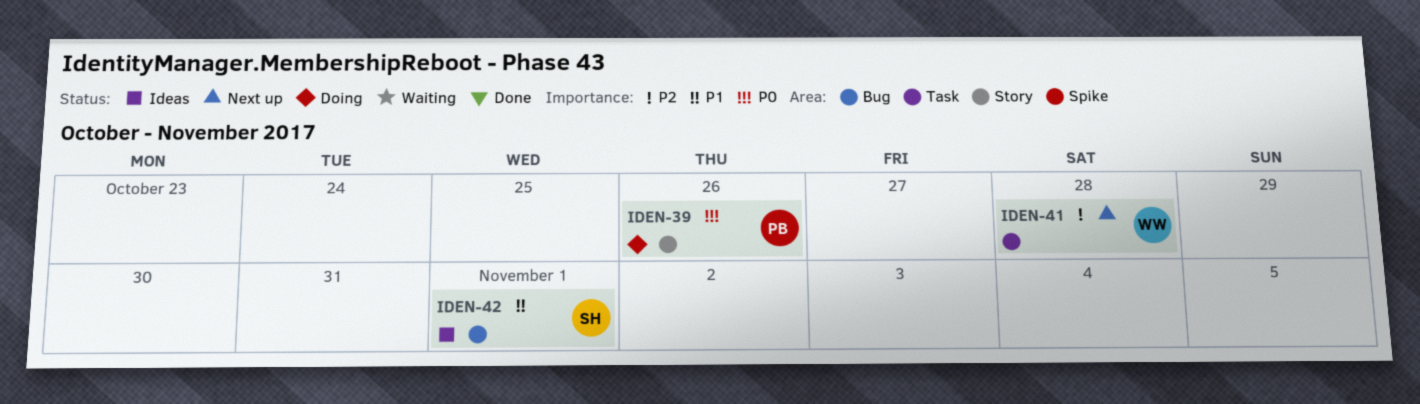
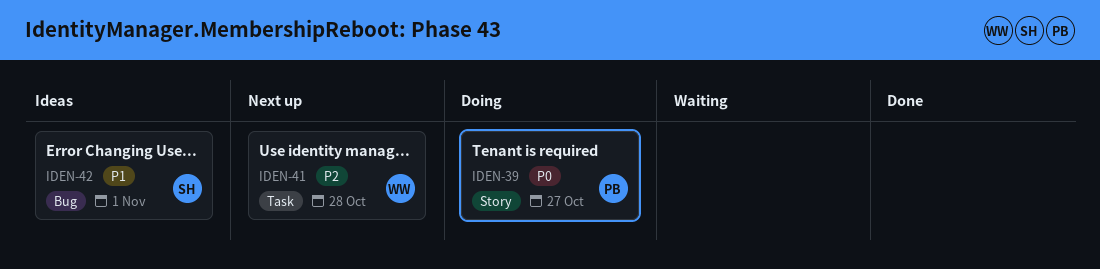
IDEN-39, due: Oct 26 -> Oct 27

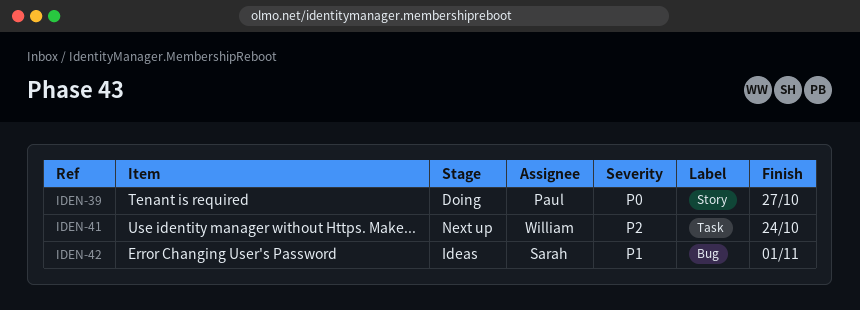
IDEN-41, due: Oct 28 -> Oct 24

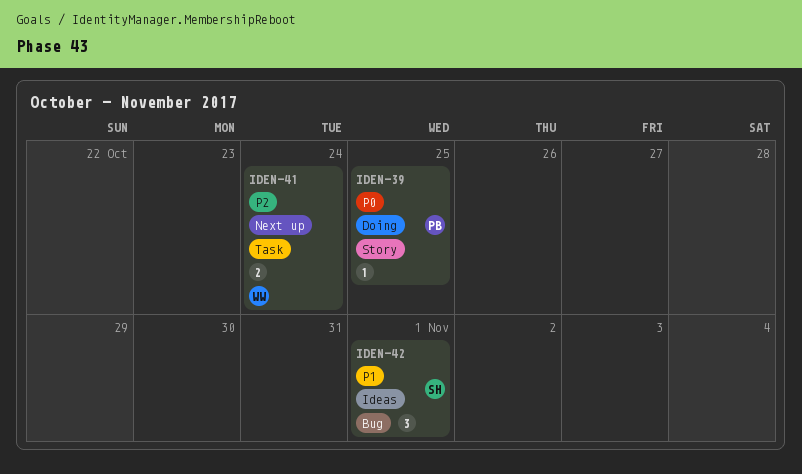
IDEN-39, due: Oct 27 -> Oct 25

